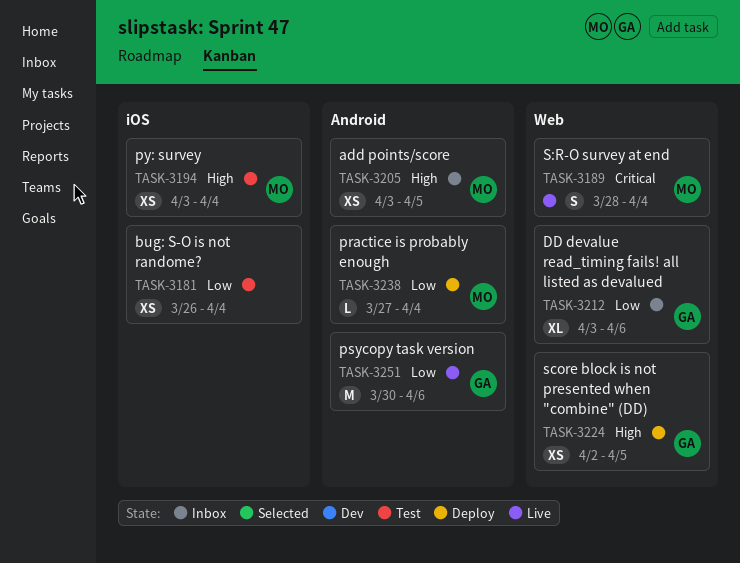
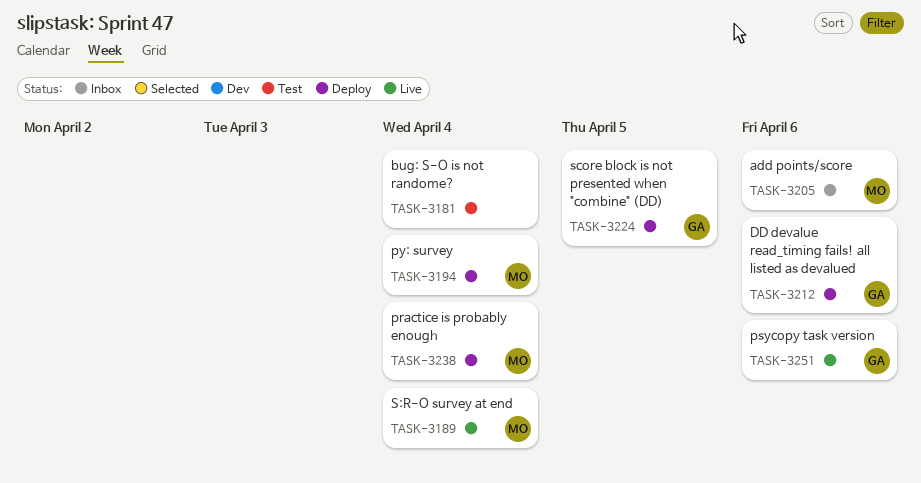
TASK-3194, status: Test -> Deploy
TASK-3205, due: Apr 5 -> Apr 6
TASK-3212, status: Inbox -> Deploy

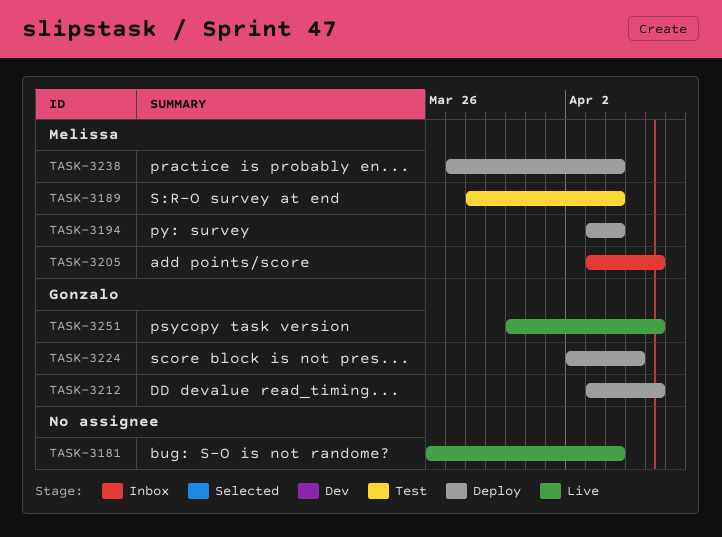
TASK-3181, status: Test -> Live
TASK-3189, status: Live -> Test

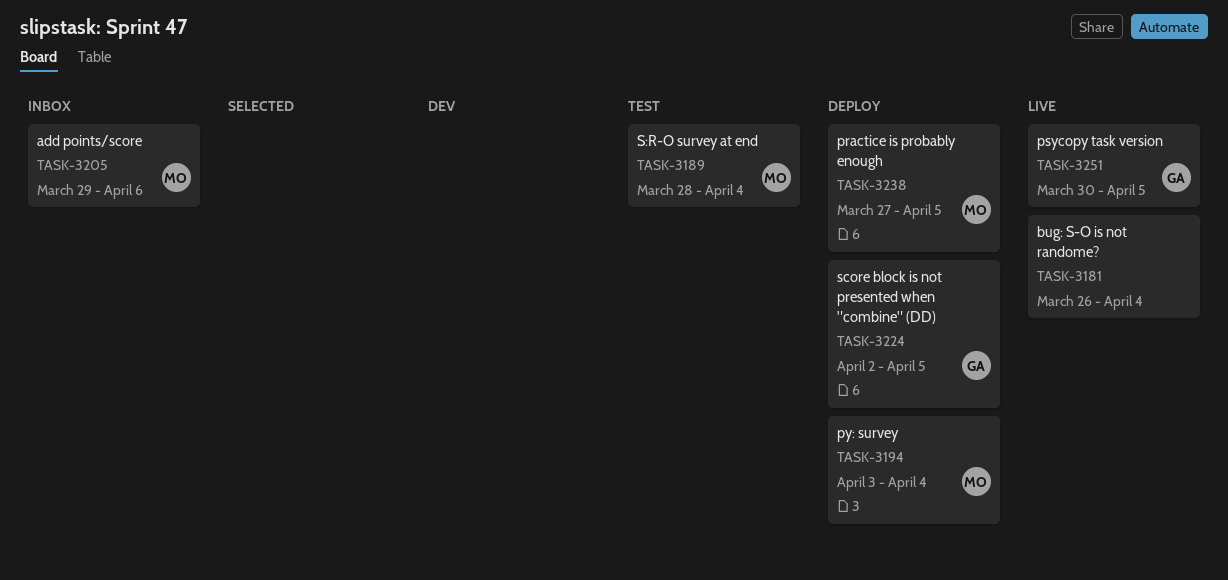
TASK-3205, start: Apr 3 -> Mar 29
TASK-3212: present -> none
TASK-3238, due: Apr 4 -> Apr 5
TASK-3251, due: Apr 6 -> Apr 5

